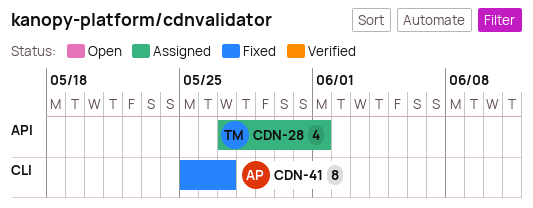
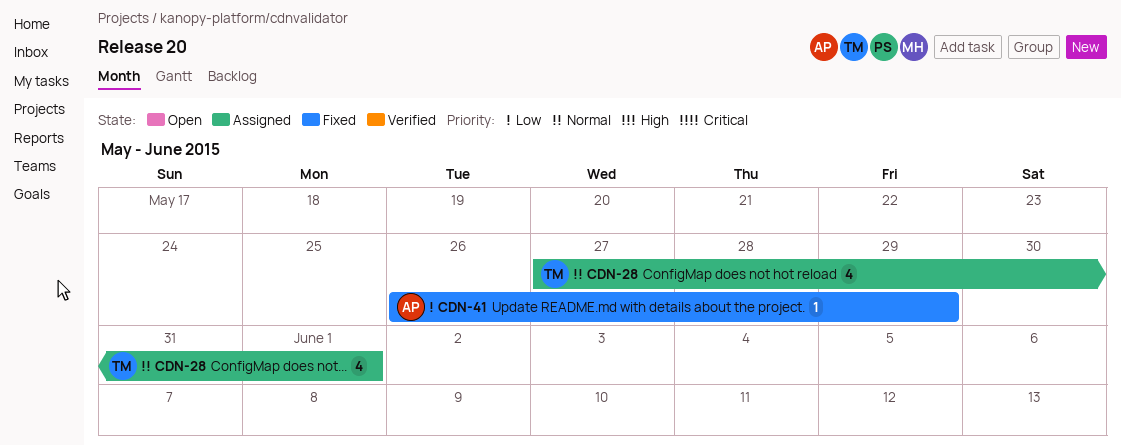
CDN-41, estimate: 8 -> 1
CDN-41, start: May 25 -> May 26
CDN-41, due: May 27 -> May 29

